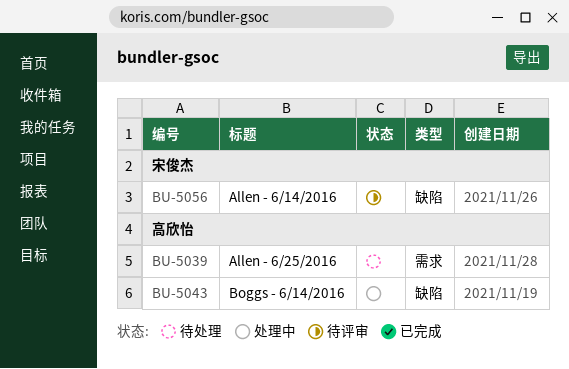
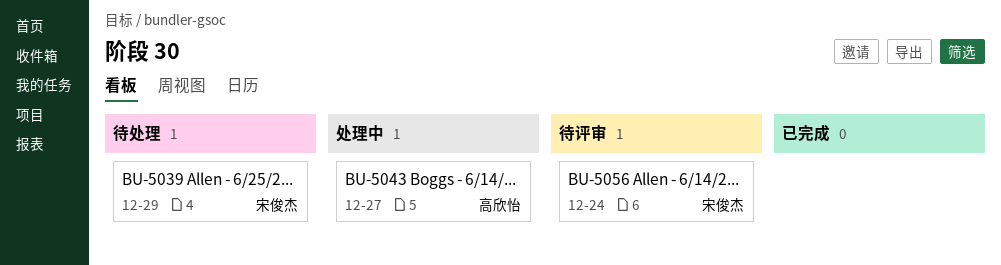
BU-5039, owner: 高欣怡 -> 宋俊杰

